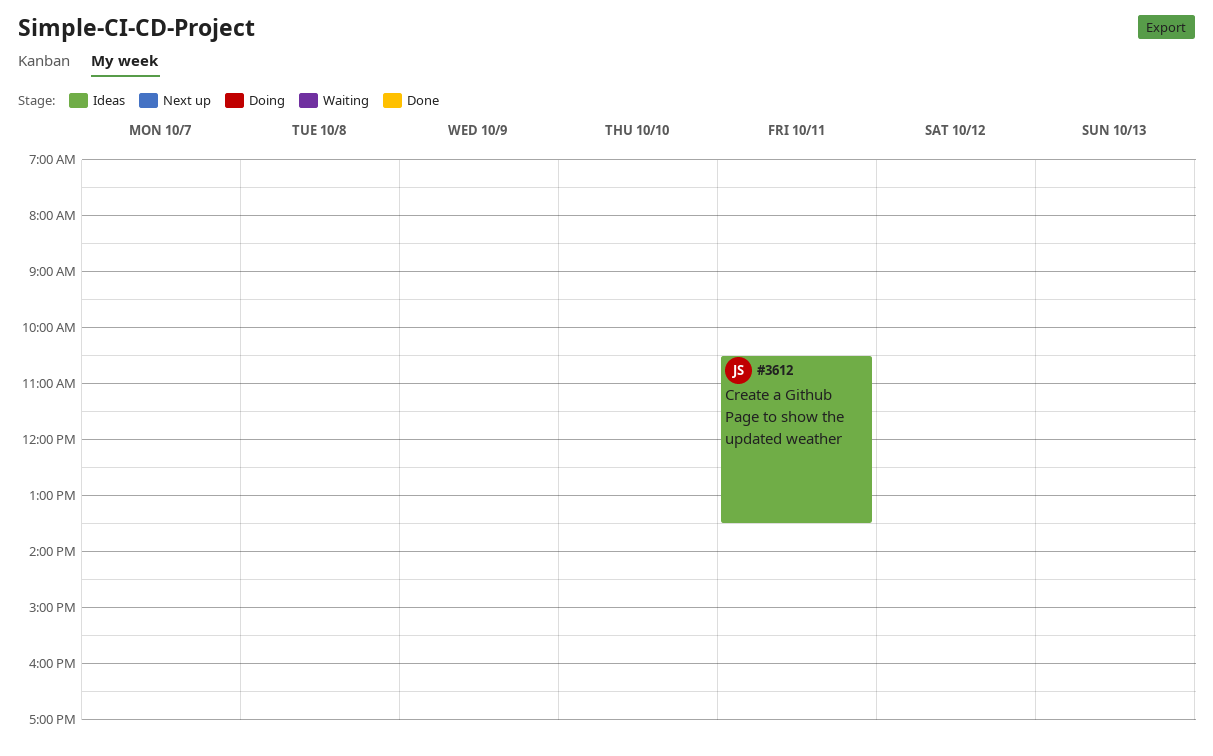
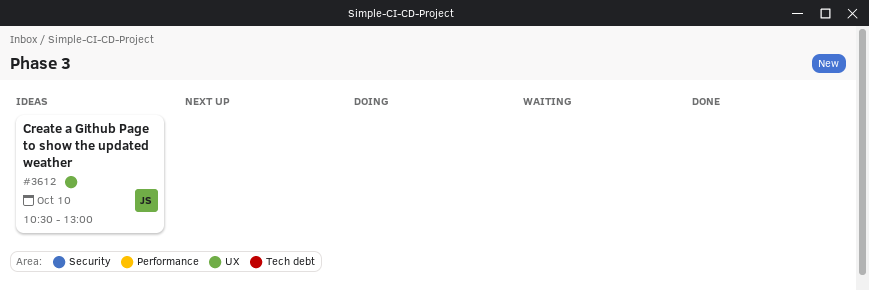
#3612, day: Oct 11 -> Oct 10
#3612, ends: 13:30 -> 13:00

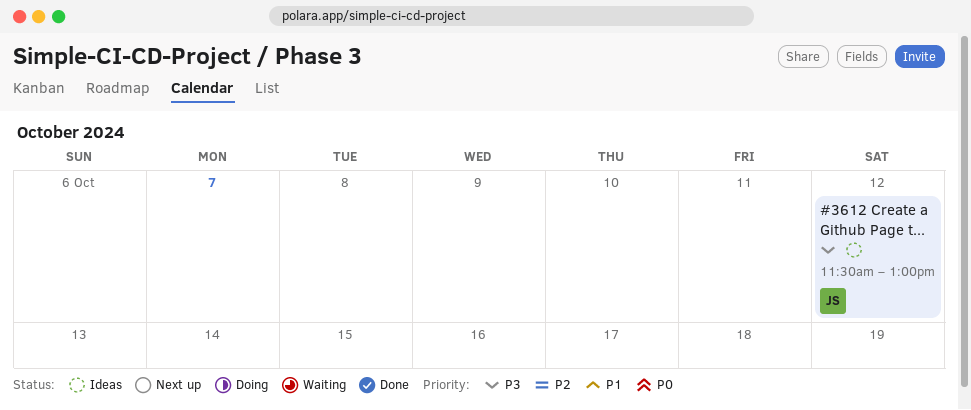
#3612, day: Oct 10 -> Oct 12
#3612, begins: 10:30 -> 11:30

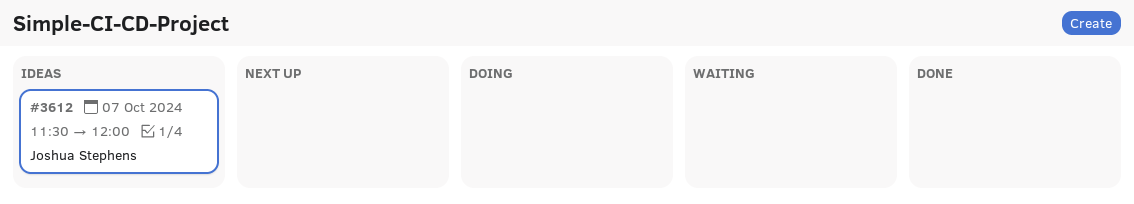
#3612, day: Oct 12 -> Oct 7
#3612, ends: 13:00 -> 12:00

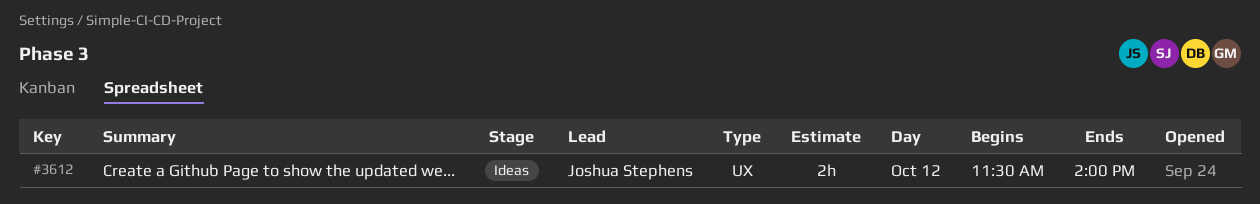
#3612, day: Oct 7 -> Oct 12
#3612, ends: 12:00 -> 14:00

